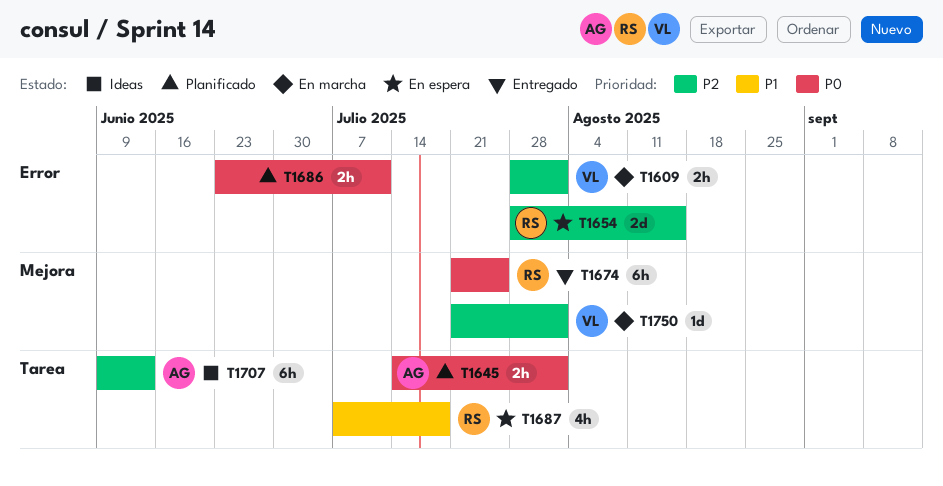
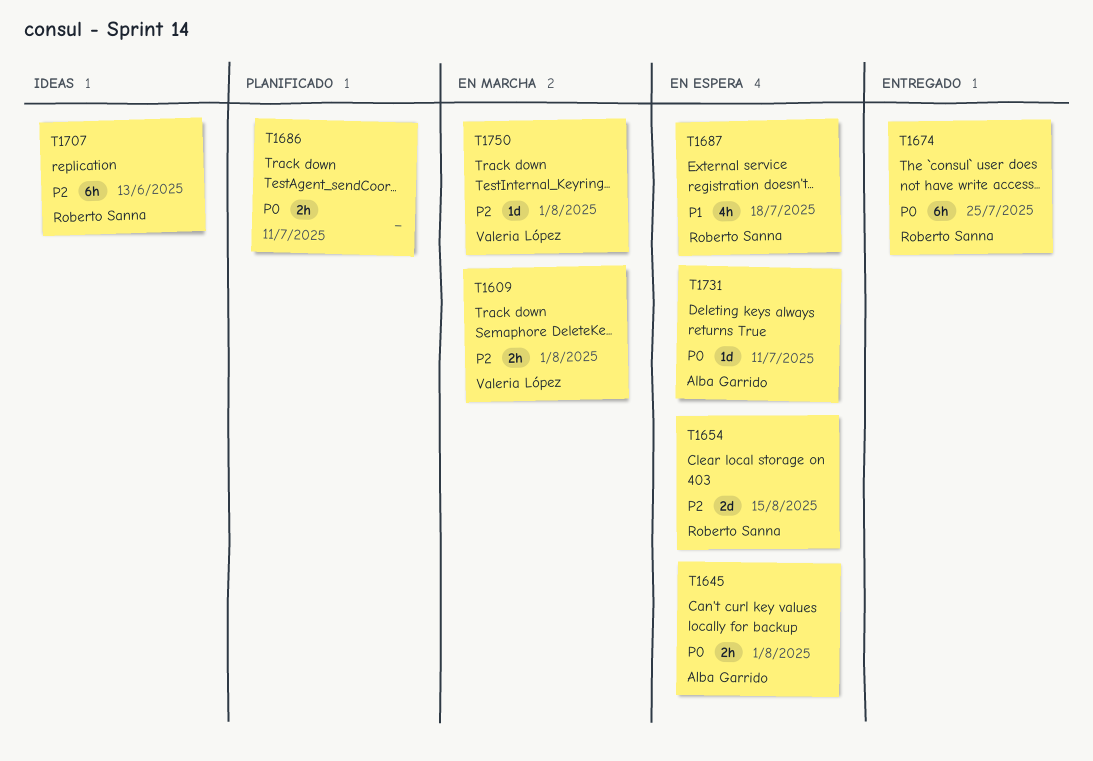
T1645, status: Planificado -> En espera
T1707, owner: Alba Garrido -> Roberto Sanna
T1731: none -> present

